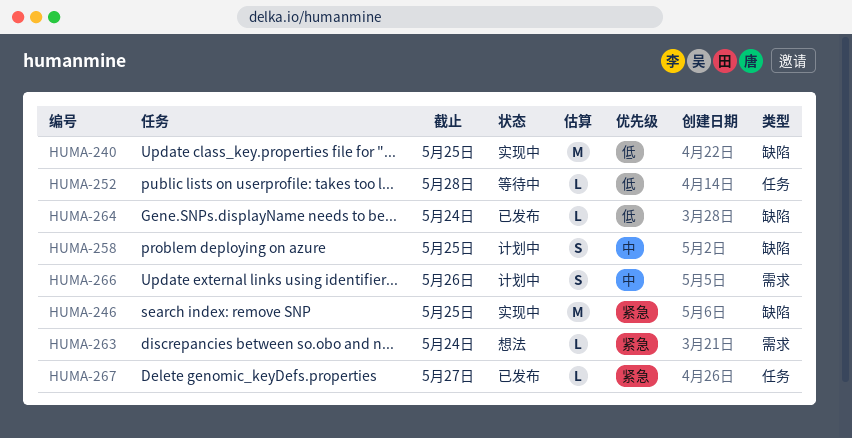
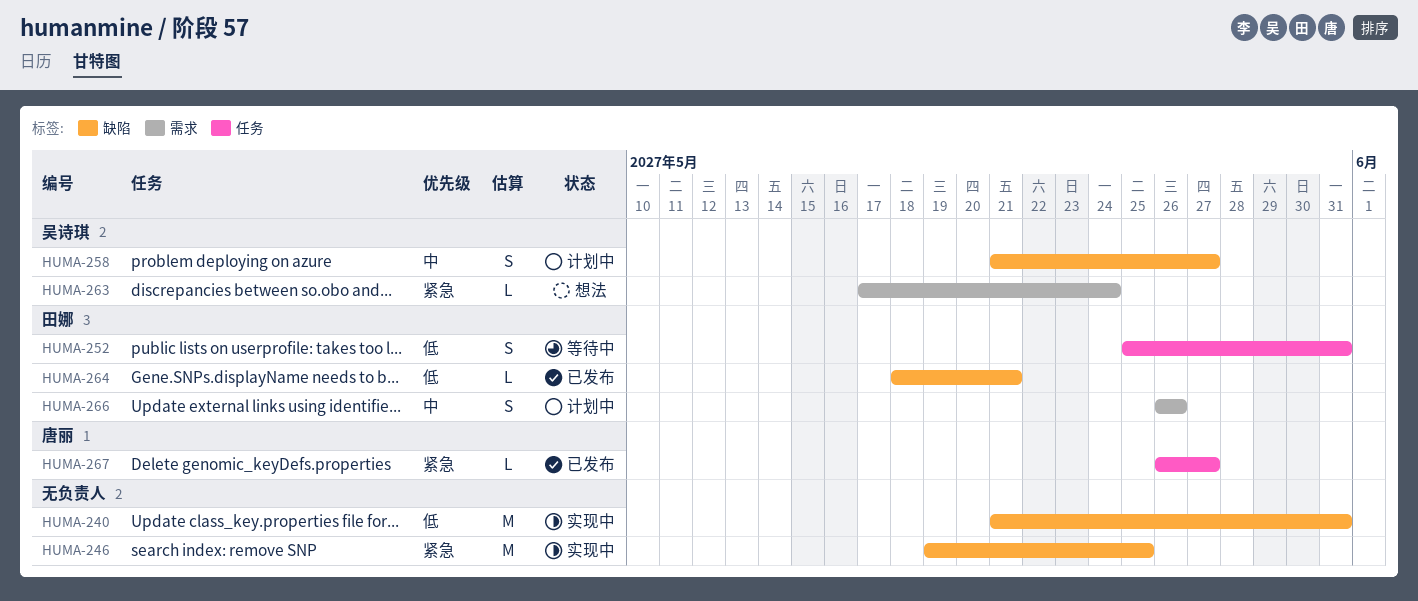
HUMA-240, due: May 25 -> May 31
HUMA-252, estimate: L -> S
HUMA-252, due: May 28 -> May 31
HUMA-258, due: May 25 -> May 27
HUMA-264, due: May 24 -> May 21

